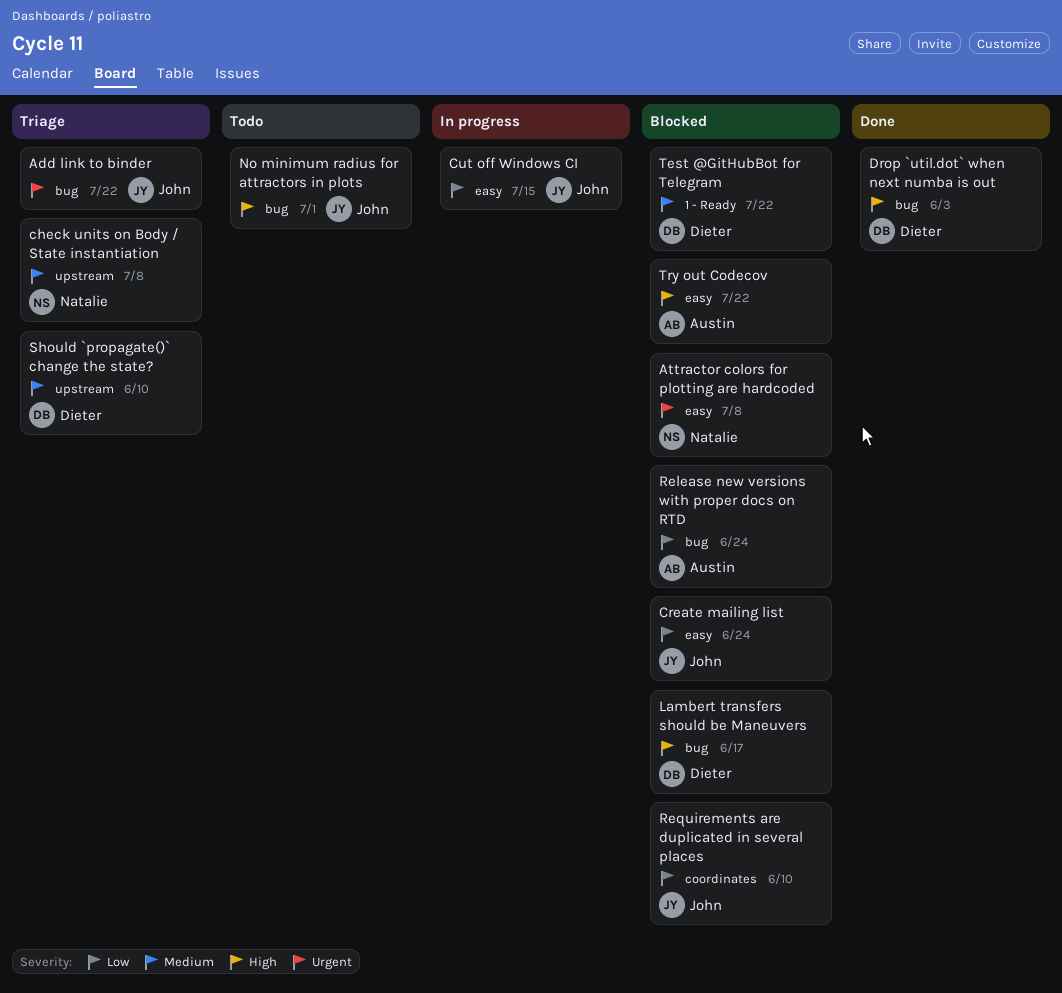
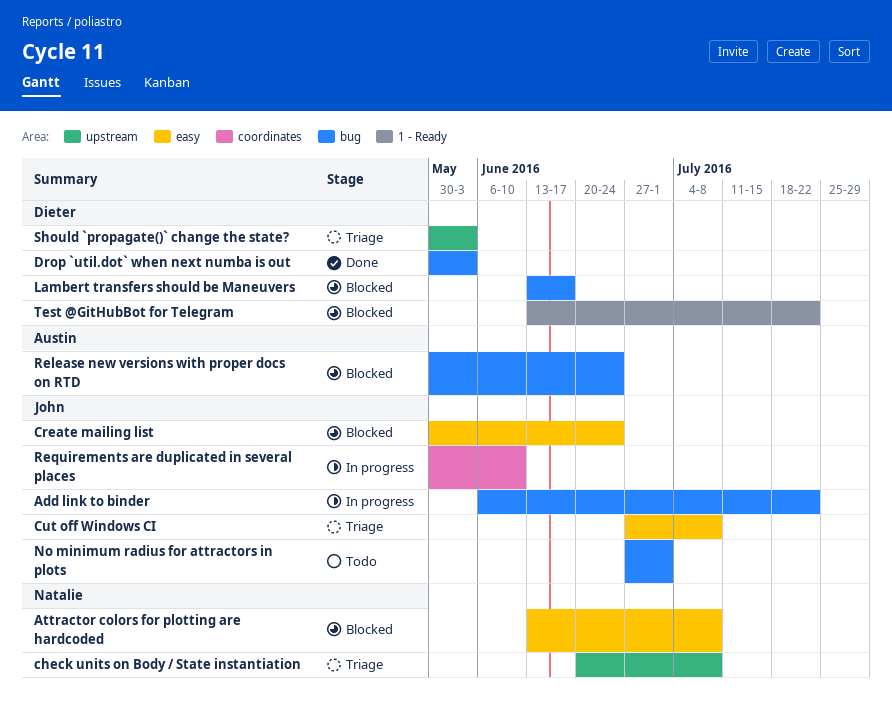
Add link to binder, status: Triage -> In progress
Cut off Windows CI, status: In progress -> Triage
Cut off Windows CI, due: Jul 15 -> Jul 8
Requirements are duplicated in several places, status: Blocked -> In progress
Should `propagate()` change the state?, due: Jun 10 -> Jun 3
Try out Codecov: present -> none

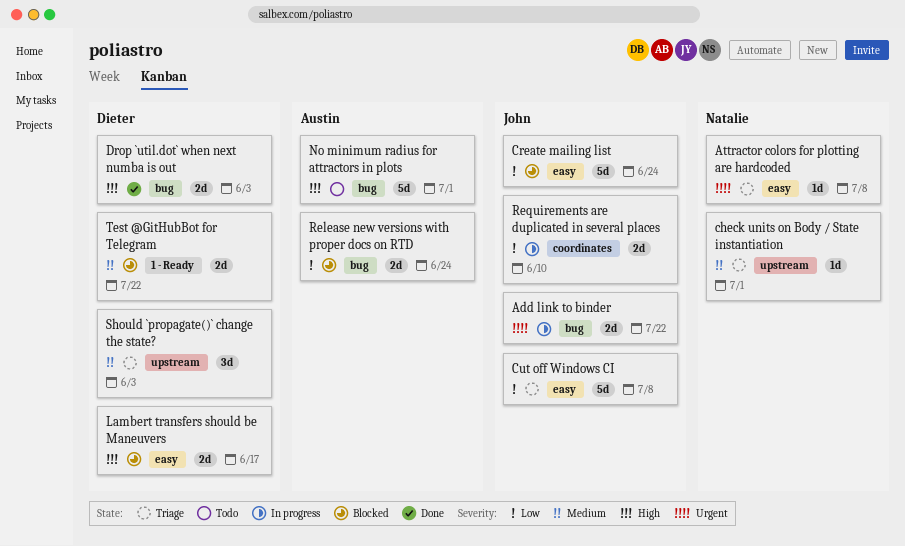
Attractor colors for plotting are hardcoded, status: Blocked -> Triage
check units on Body / State instantiation, due: Jul 8 -> Jul 1
Lambert transfers should be Maneuvers, label: bug -> easy
No minimum radius for attractors in plots, owner: John -> Austin

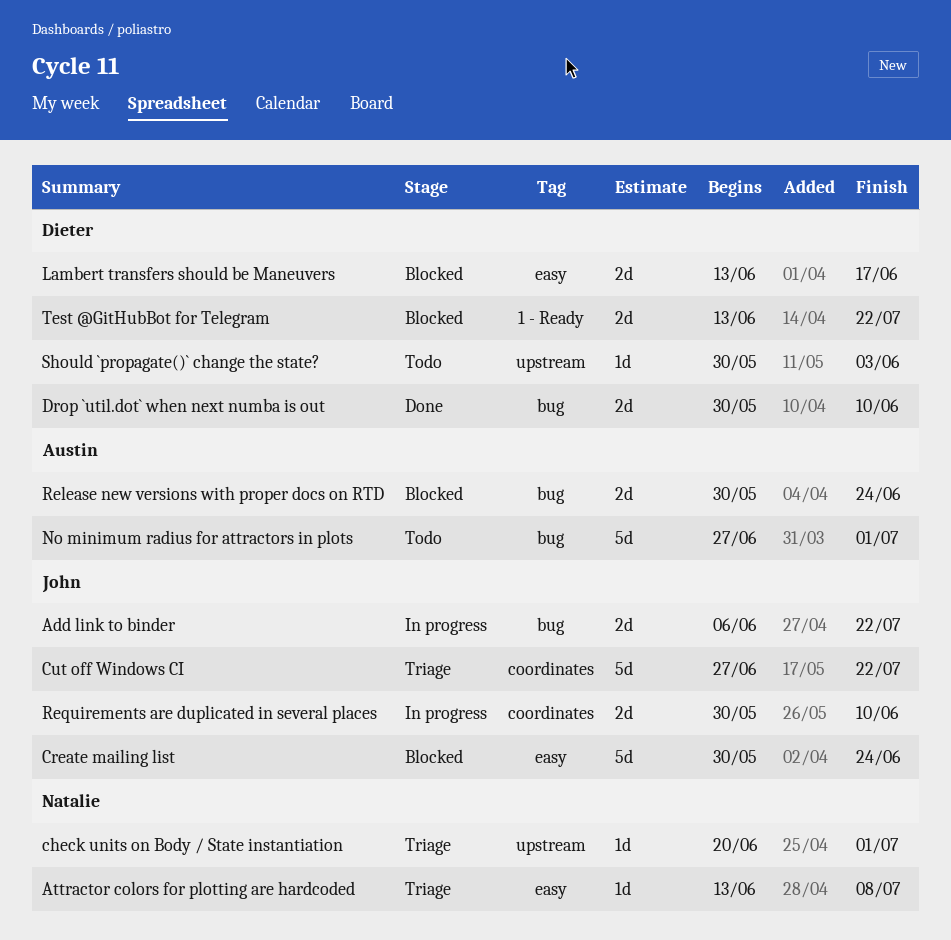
Cut off Windows CI, label: easy -> coordinates
Cut off Windows CI, due: Jul 8 -> Jul 22
Drop `util.dot` when next numba is out, due: Jun 3 -> Jun 10
Should `propagate()` change the state?, status: Triage -> Todo
Should `propagate()` change the state?, estimate: 3d -> 1d

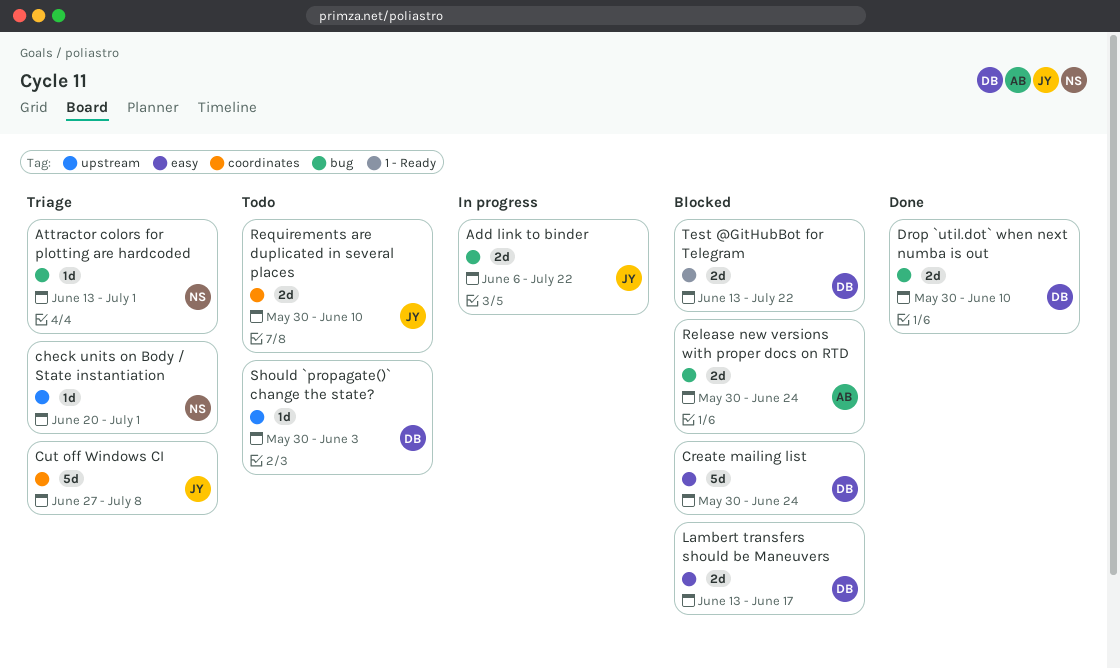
Attractor colors for plotting are hardcoded, label: easy -> bug
Attractor colors for plotting are hardcoded, due: Jul 8 -> Jul 1
Create mailing list, owner: John -> Dieter
Cut off Windows CI, due: Jul 22 -> Jul 8
No minimum radius for attractors in plots: present -> none
Requirements are duplicated in several places, status: In progress -> Todo

